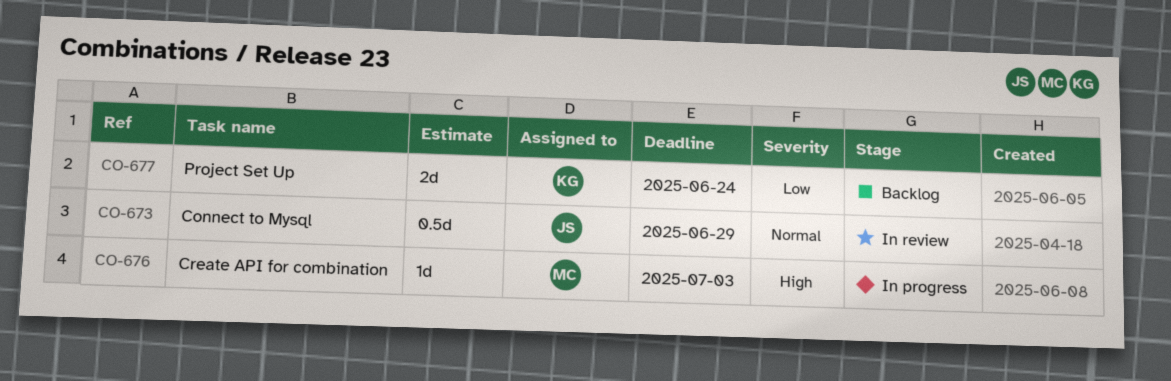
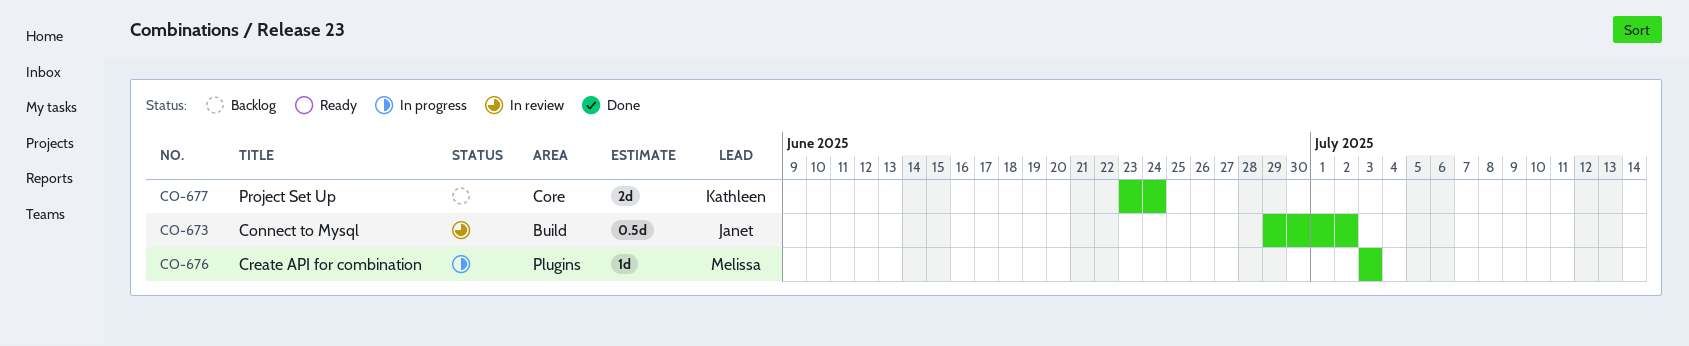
CO-673, due: Jun 29 -> Jul 2

